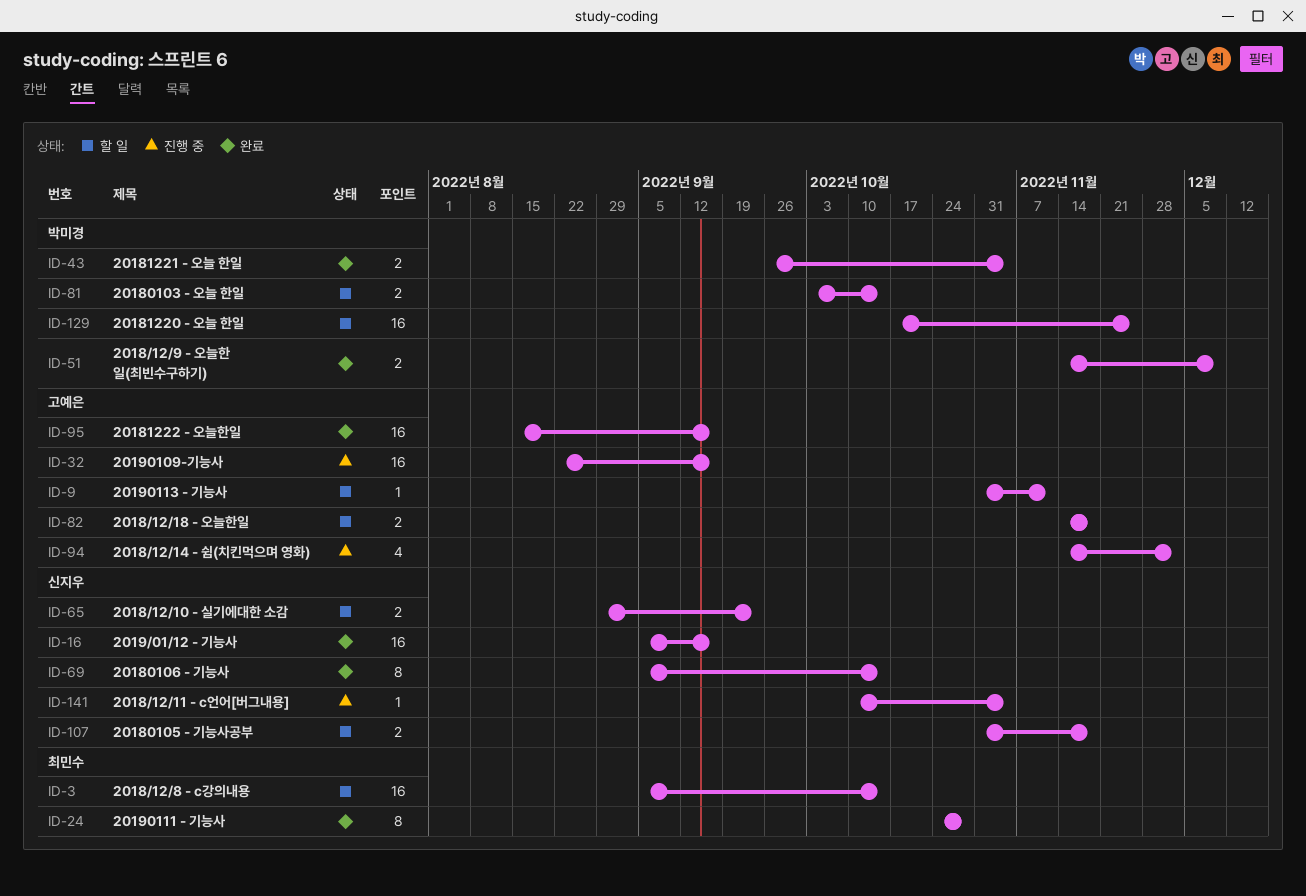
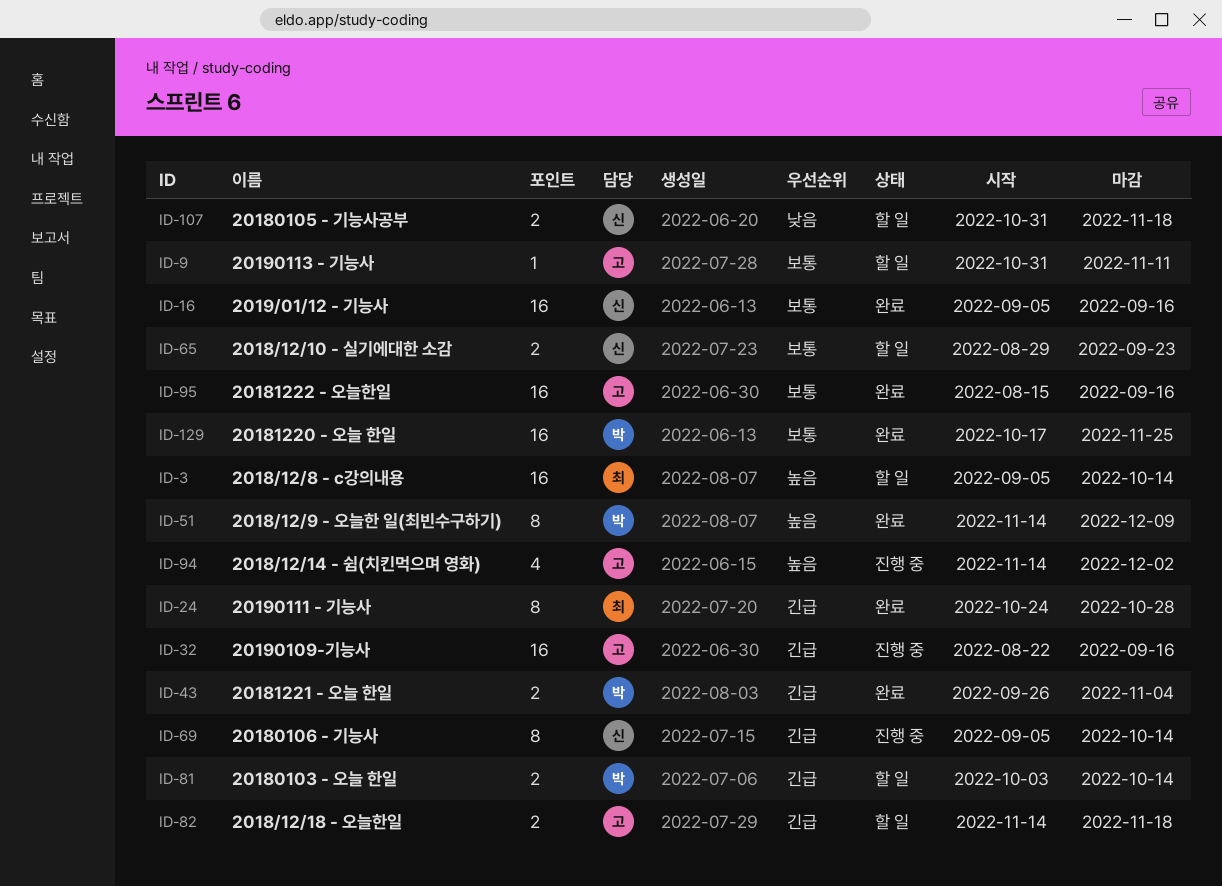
ID-51, estimate: 2 -> 8
ID-69, status: 완료 -> 진행 중
ID-129, status: 할 일 -> 완료
ID-141: present -> none

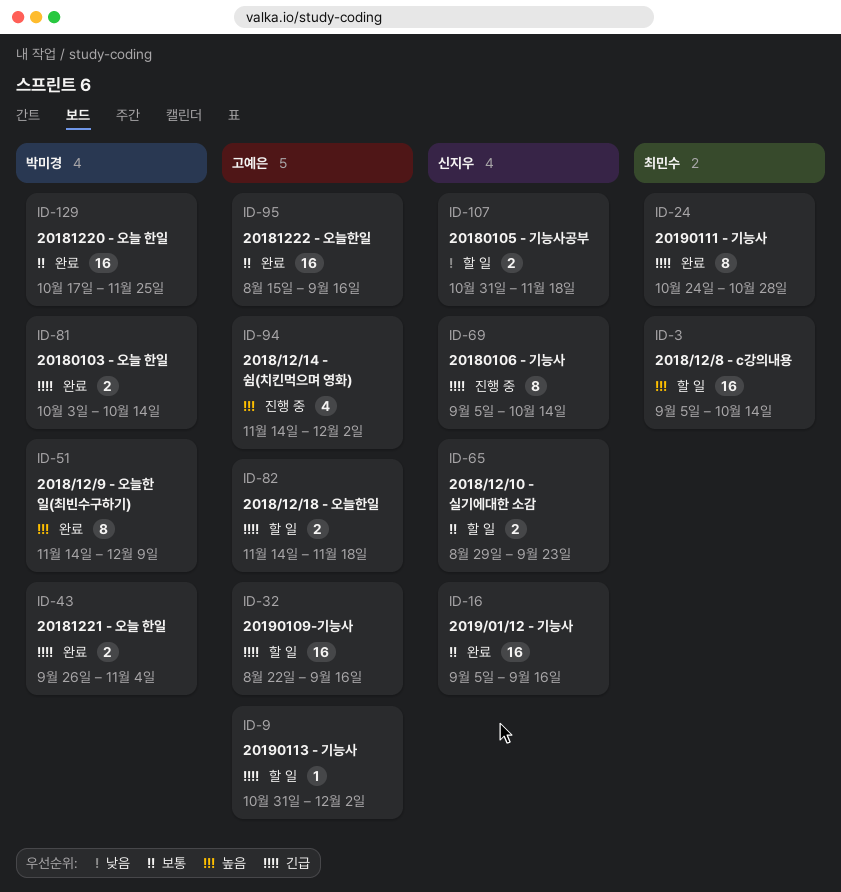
ID-9, priority: 보통 -> 긴급
ID-9, due: Nov 11 -> Dec 2
ID-32, status: 진행 중 -> 할 일
ID-81, status: 할 일 -> 완료

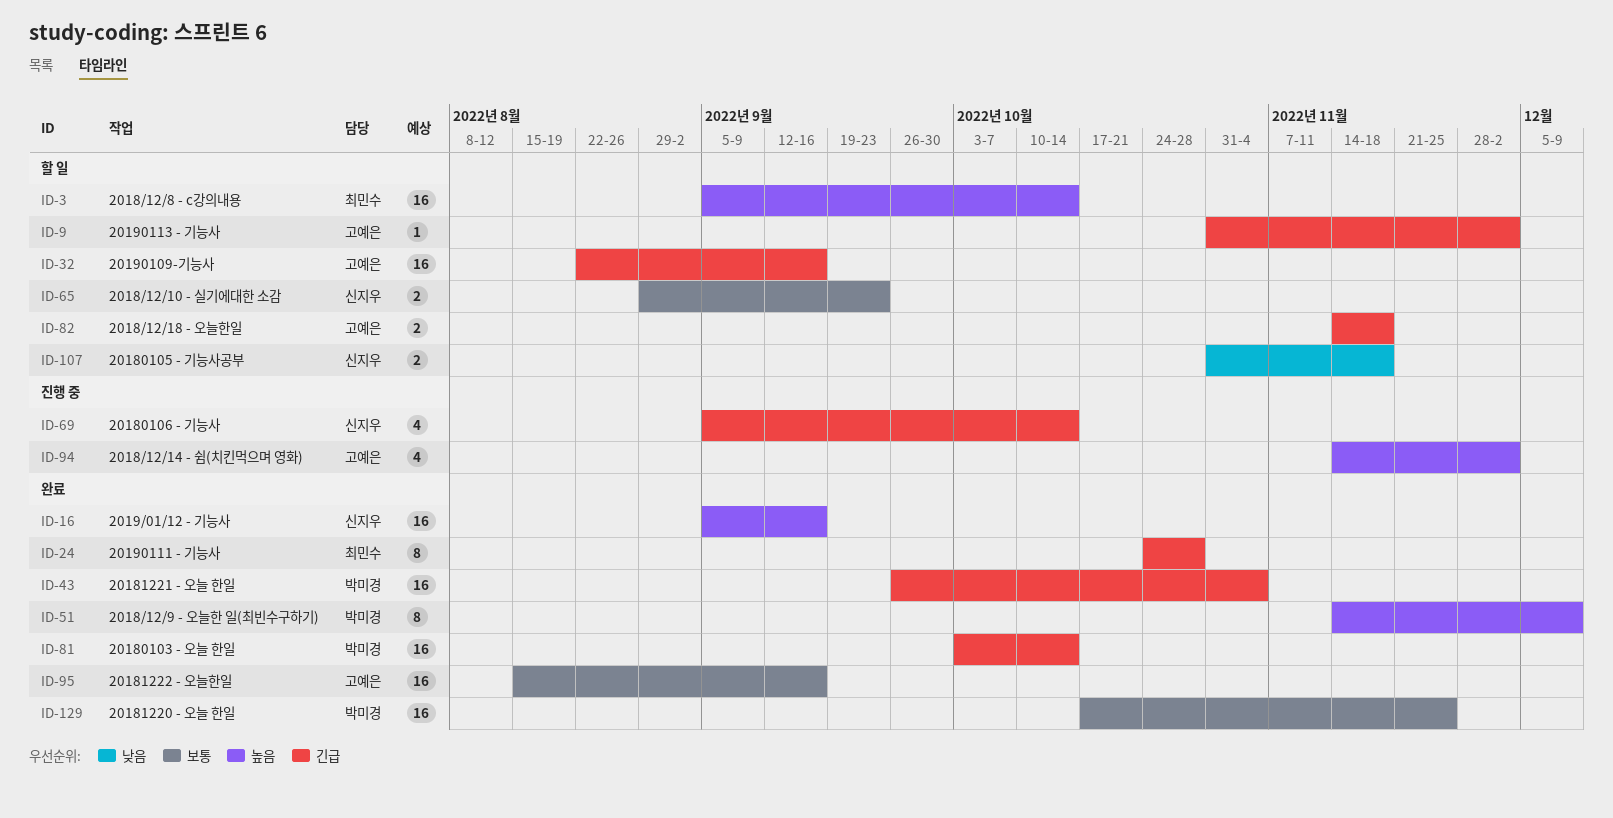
ID-16, priority: 보통 -> 높음
ID-43, estimate: 2 -> 16
ID-69, estimate: 8 -> 4
ID-81, estimate: 2 -> 16

